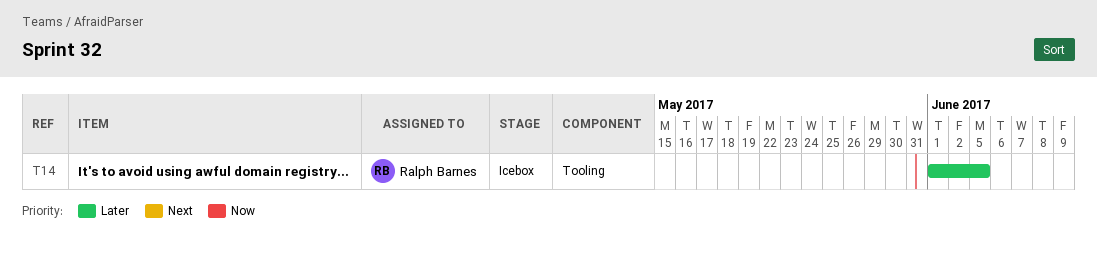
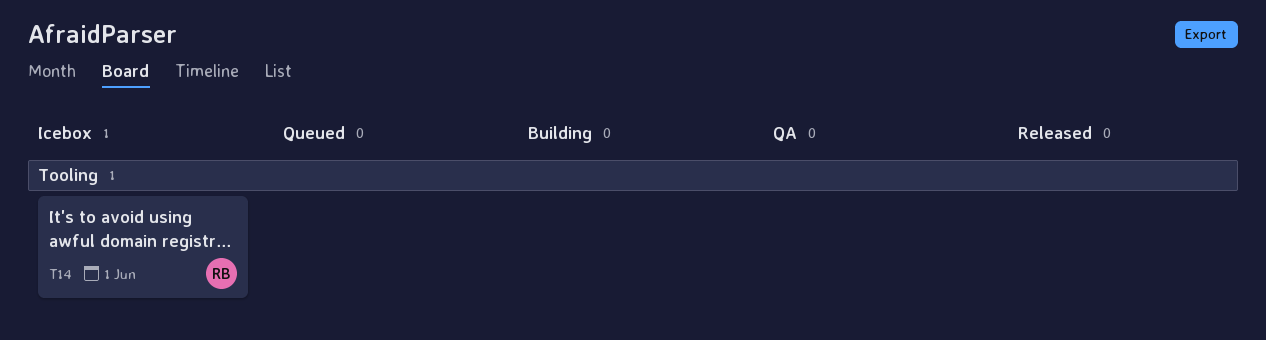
T14, due: Jun 5 -> Jun 1

